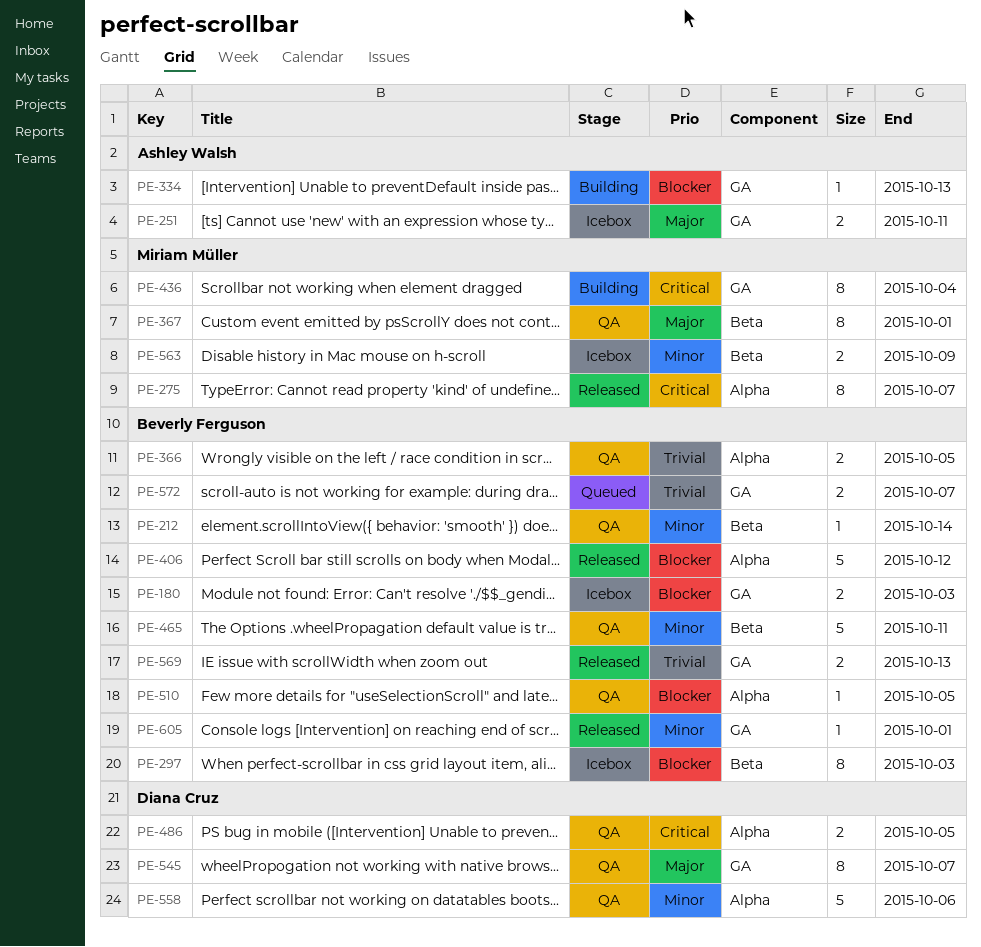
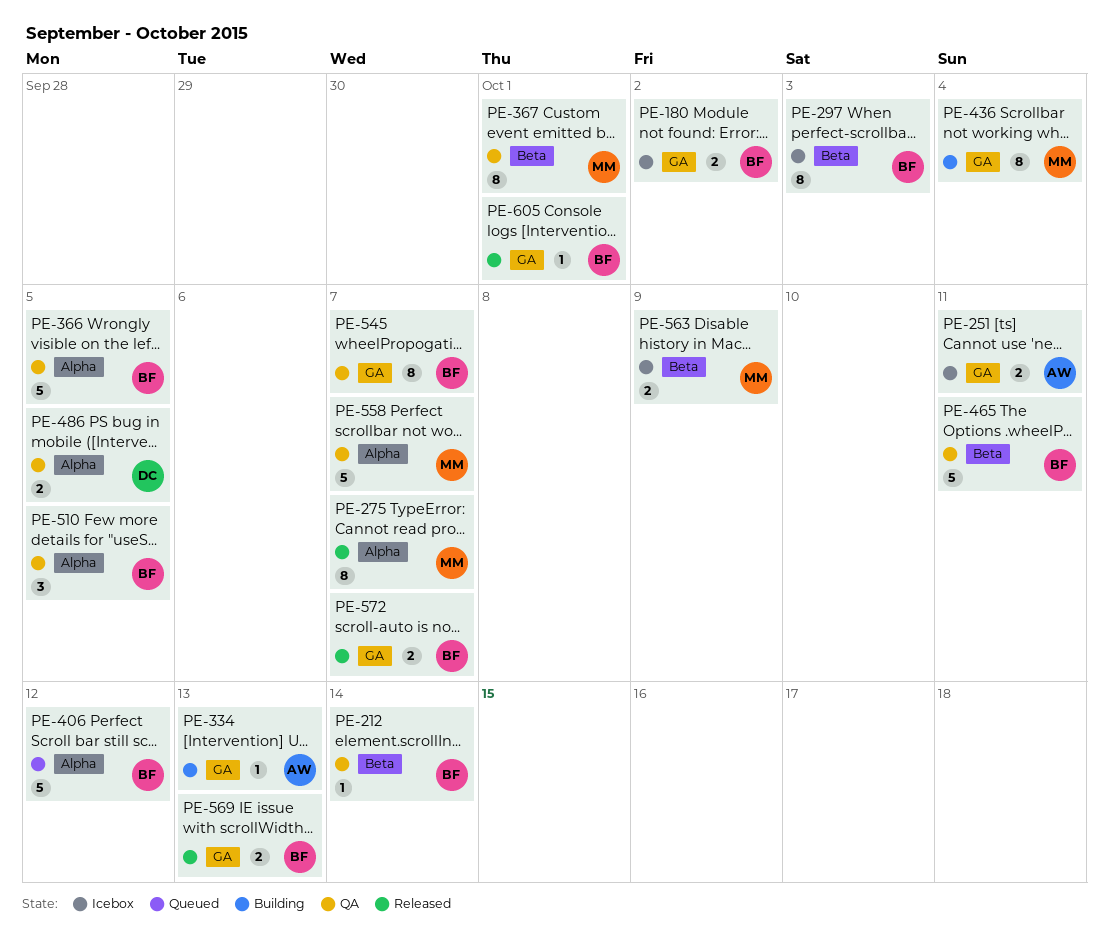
PE-180, due: Oct 3 -> Oct 2
PE-366, estimate: 2 -> 5
PE-406, status: Released -> Queued
PE-510, estimate: 1 -> 3
PE-545, owner: Diana Cruz -> Beverly Ferguson
PE-558, owner: Diana Cruz -> Miriam Müller
PE-558, due: Oct 6 -> Oct 7
PE-572, status: Queued -> Released

